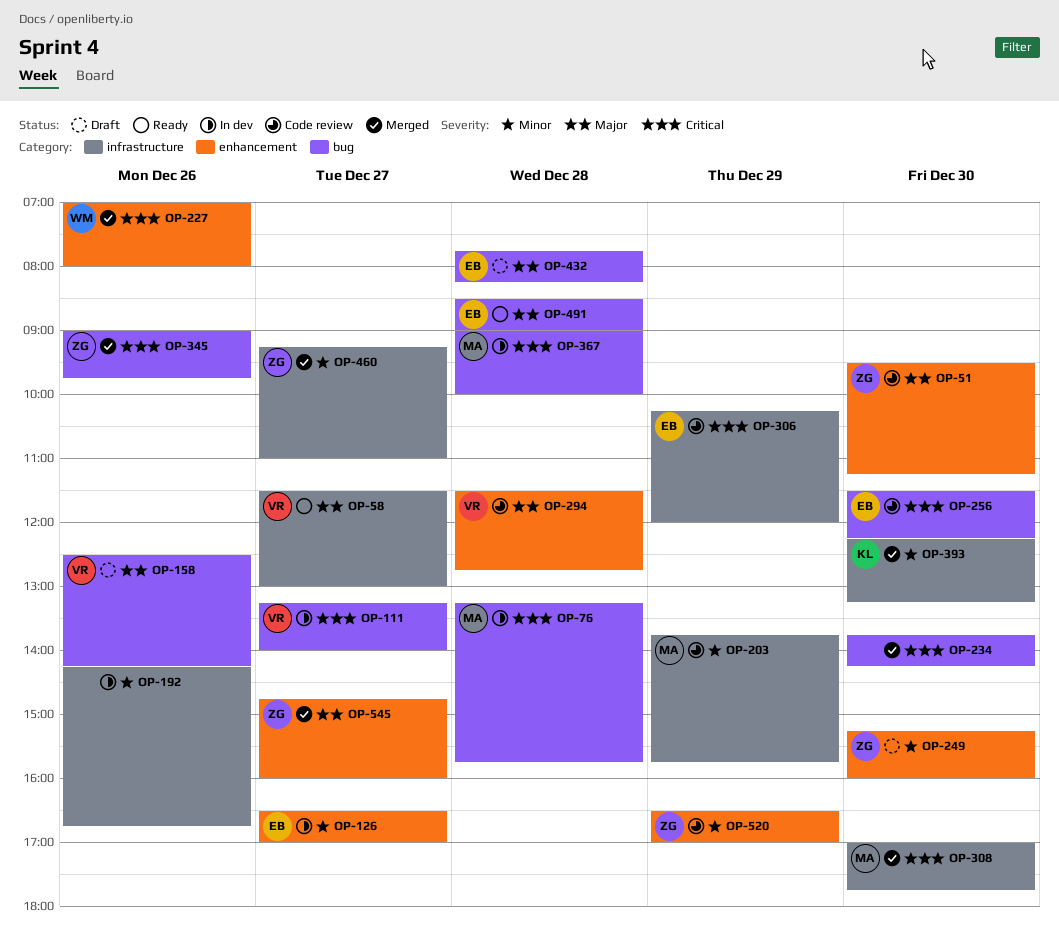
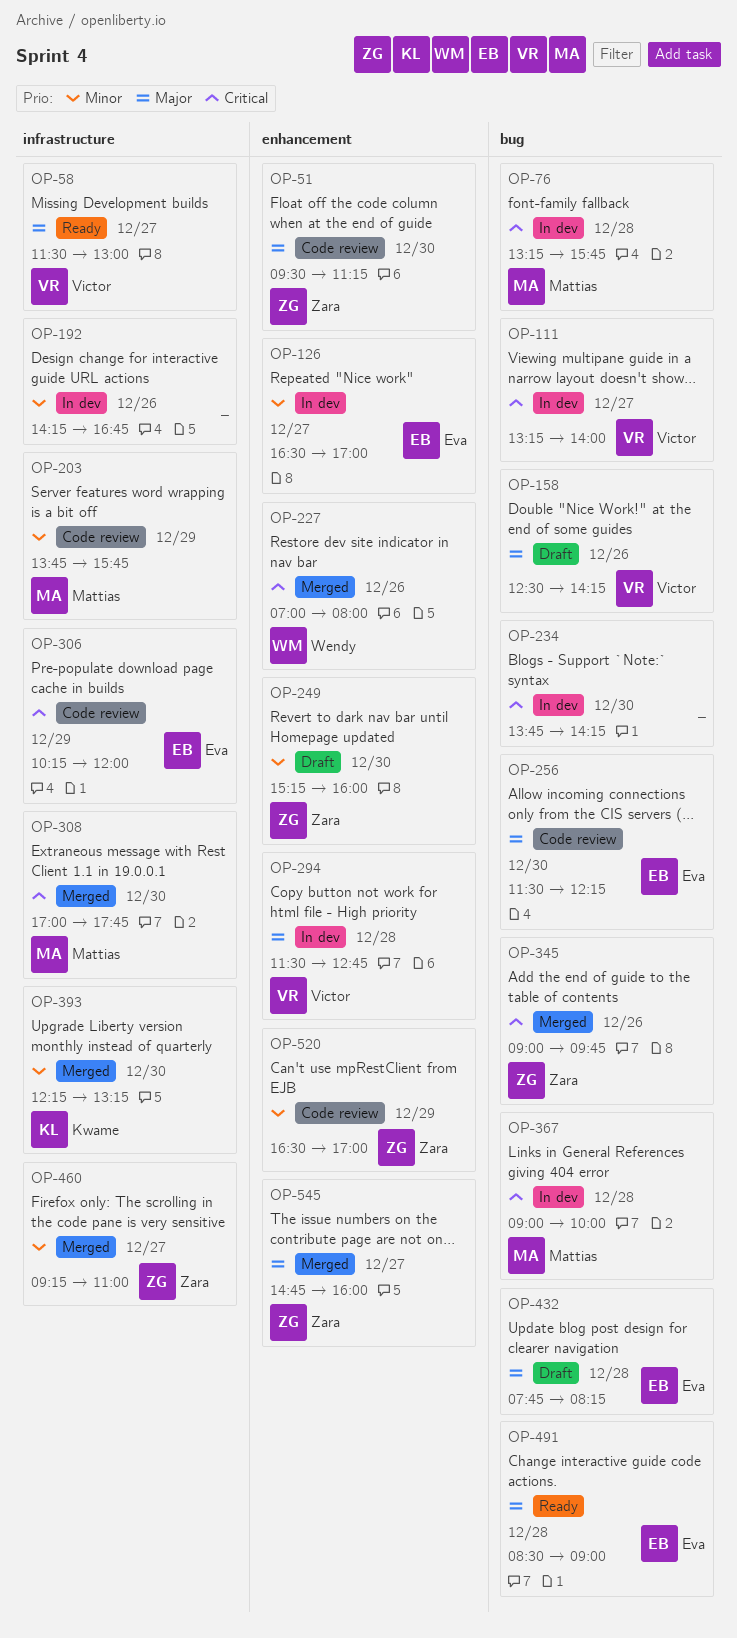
OP-234, status: Merged -> In dev
OP-256, priority: Critical -> Major
OP-294, status: Code review -> In dev

